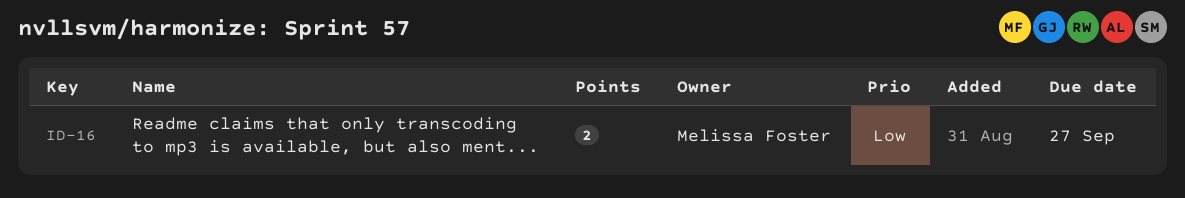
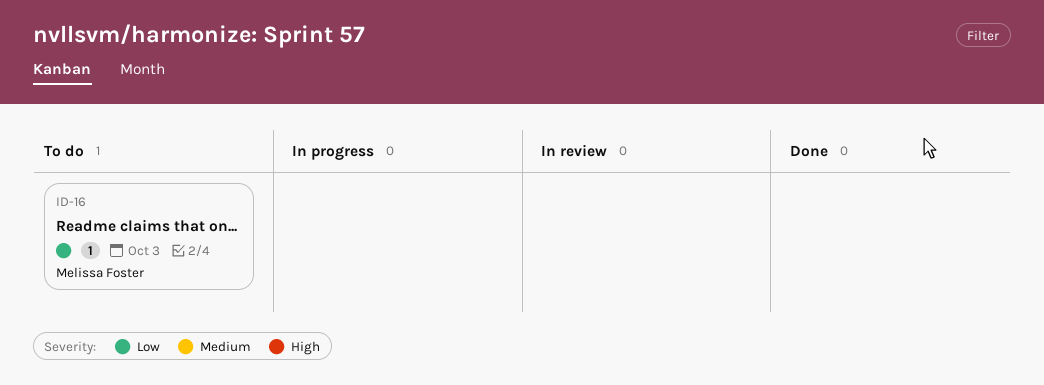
ID-16, estimate: 2 -> 1
ID-16, due: Sep 27 -> Oct 3

